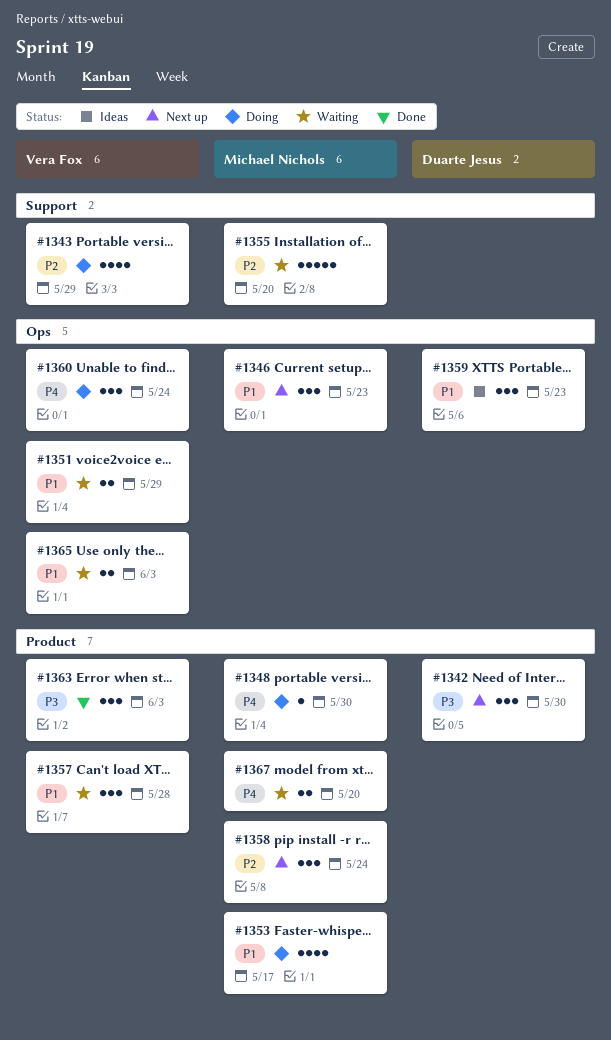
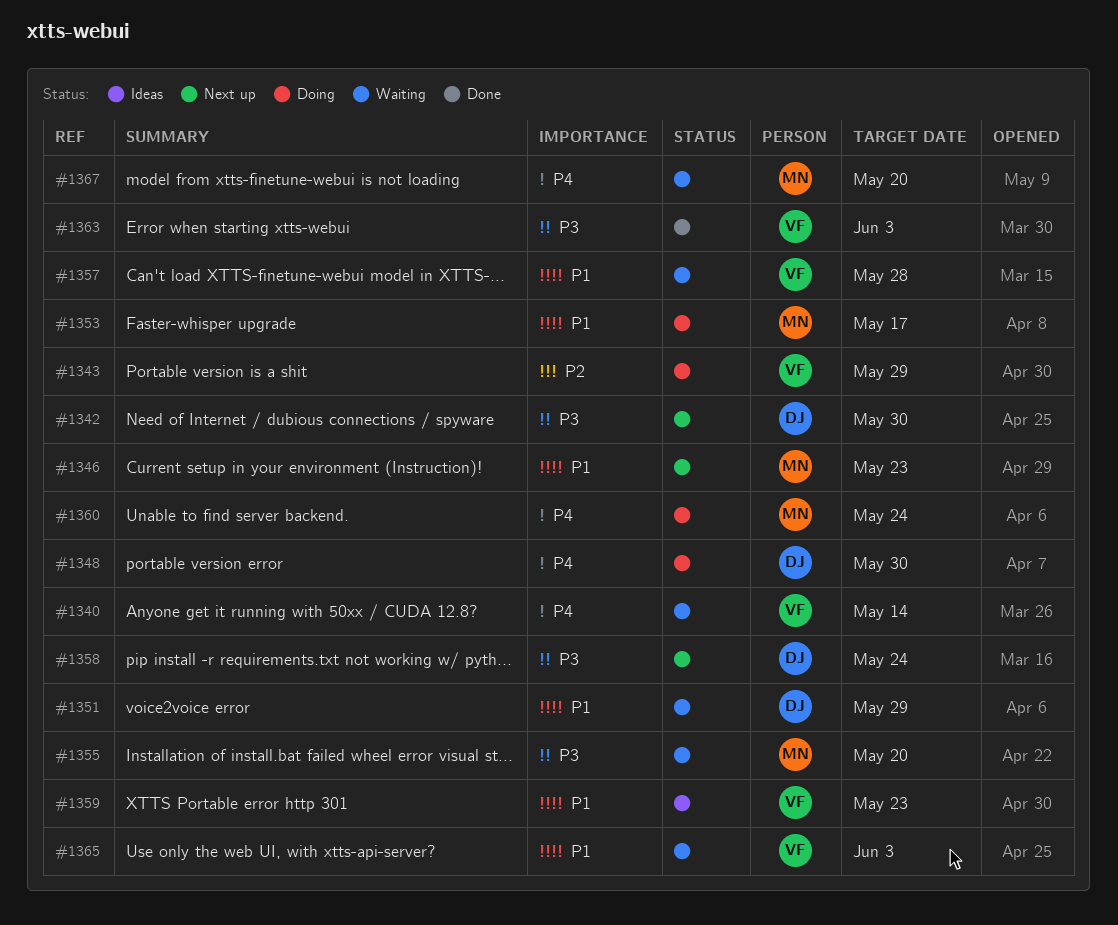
#1340: none -> present
#1348, owner: Michael Nichols -> Duarte Jesus
#1351, owner: Vera Fox -> Duarte Jesus
#1355, priority: P2 -> P3
#1358, owner: Michael Nichols -> Duarte Jesus
#1358, priority: P2 -> P3
#1359, owner: Duarte Jesus -> Vera Fox
#1360, owner: Vera Fox -> Michael Nichols

